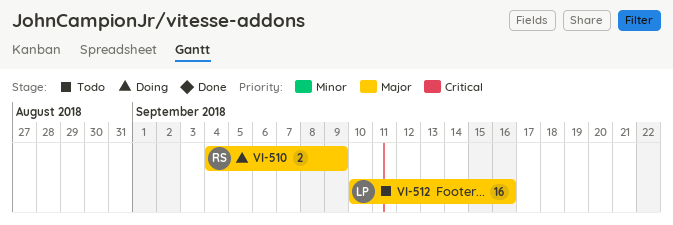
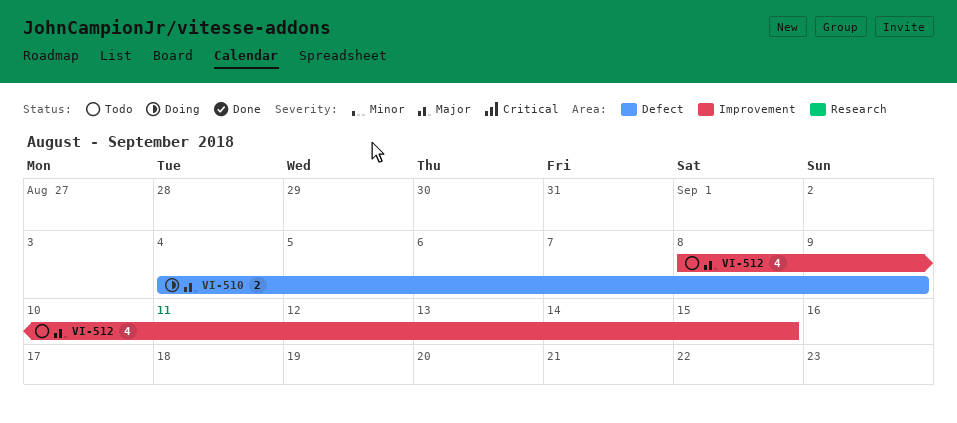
VI-512, estimate: 16 -> 4
VI-512, start: Sep 10 -> Sep 8
VI-512, due: Sep 16 -> Sep 15

